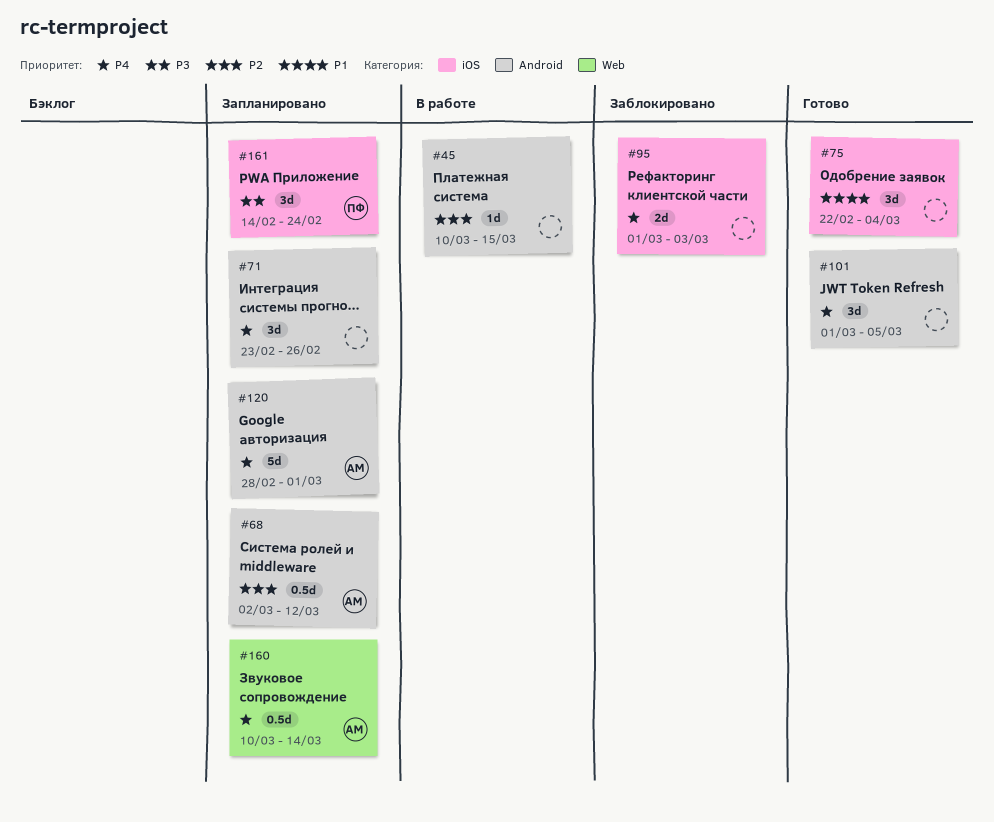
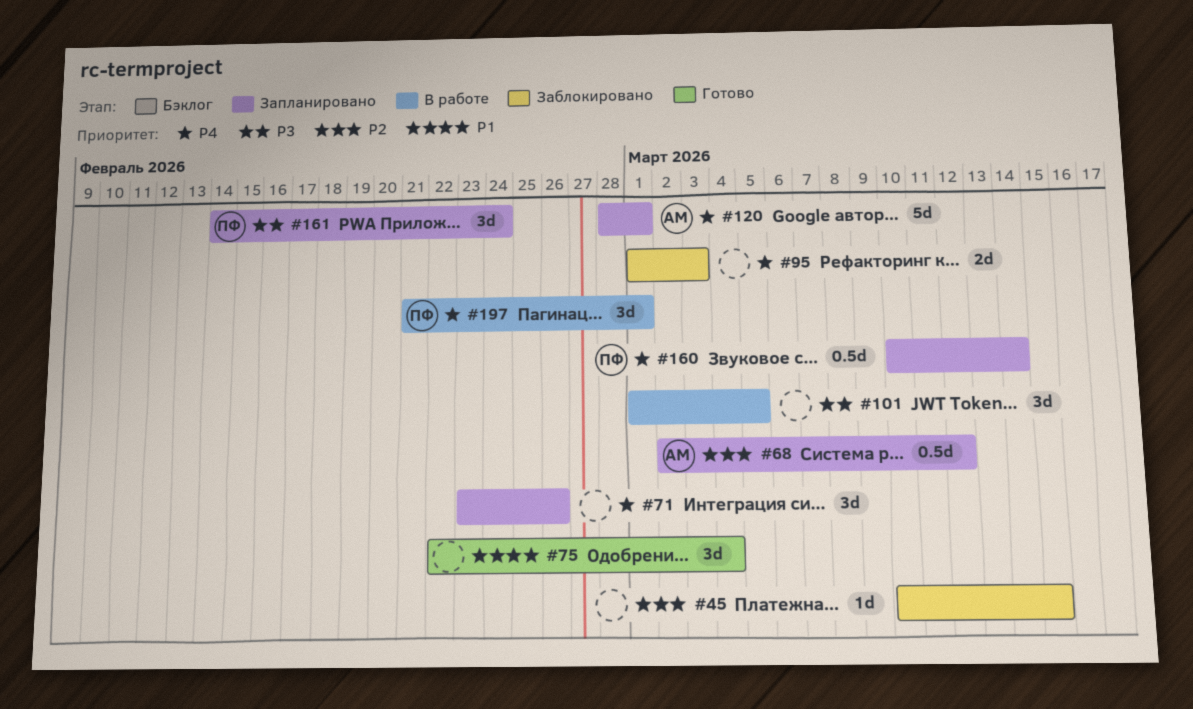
#45, status: В работе -> Заблокировано
#101, status: Готово -> В работе
#101, priority: P4 -> P3
#160, owner: АМ -> ПФ
#197: none -> present

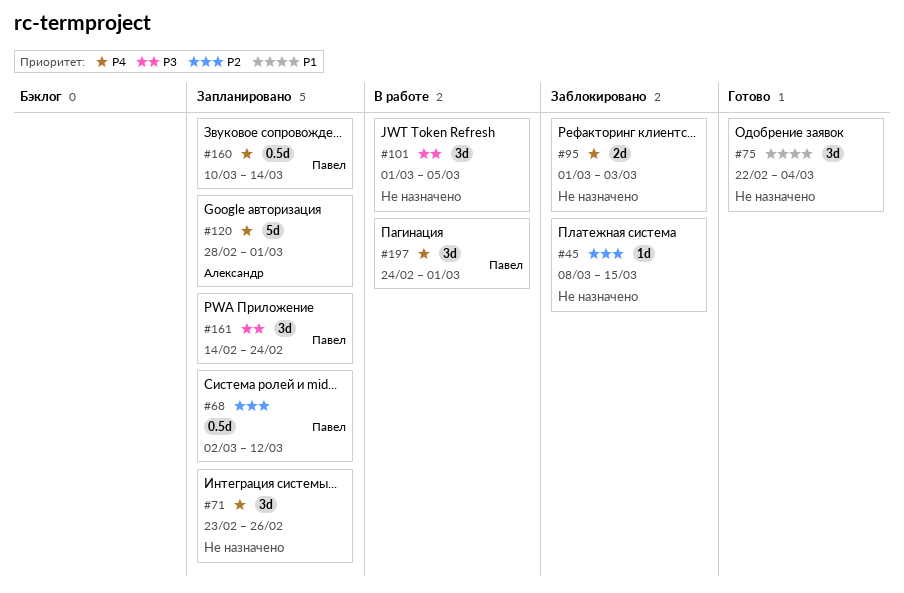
#45, start: Mar 10 -> Mar 8
#68, owner: Александр -> Павел
#197, start: Feb 21 -> Feb 24

